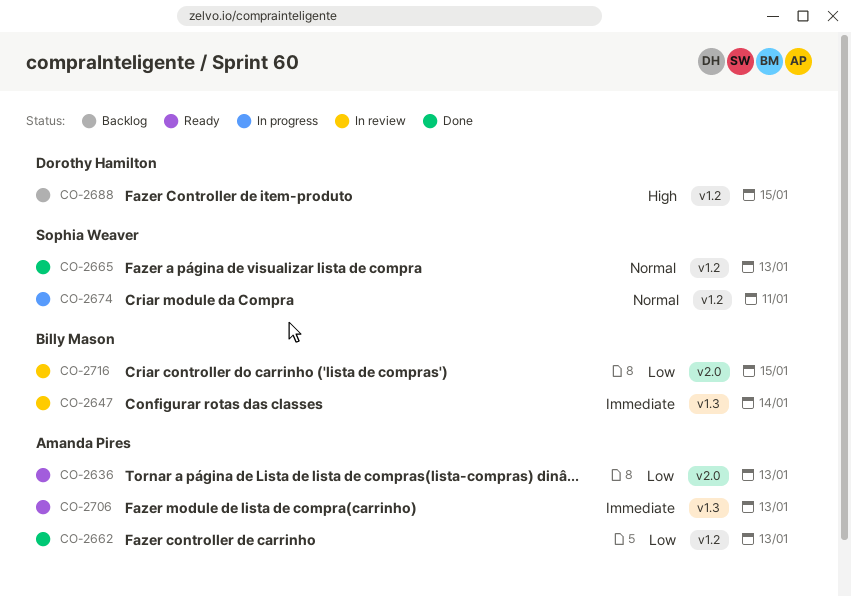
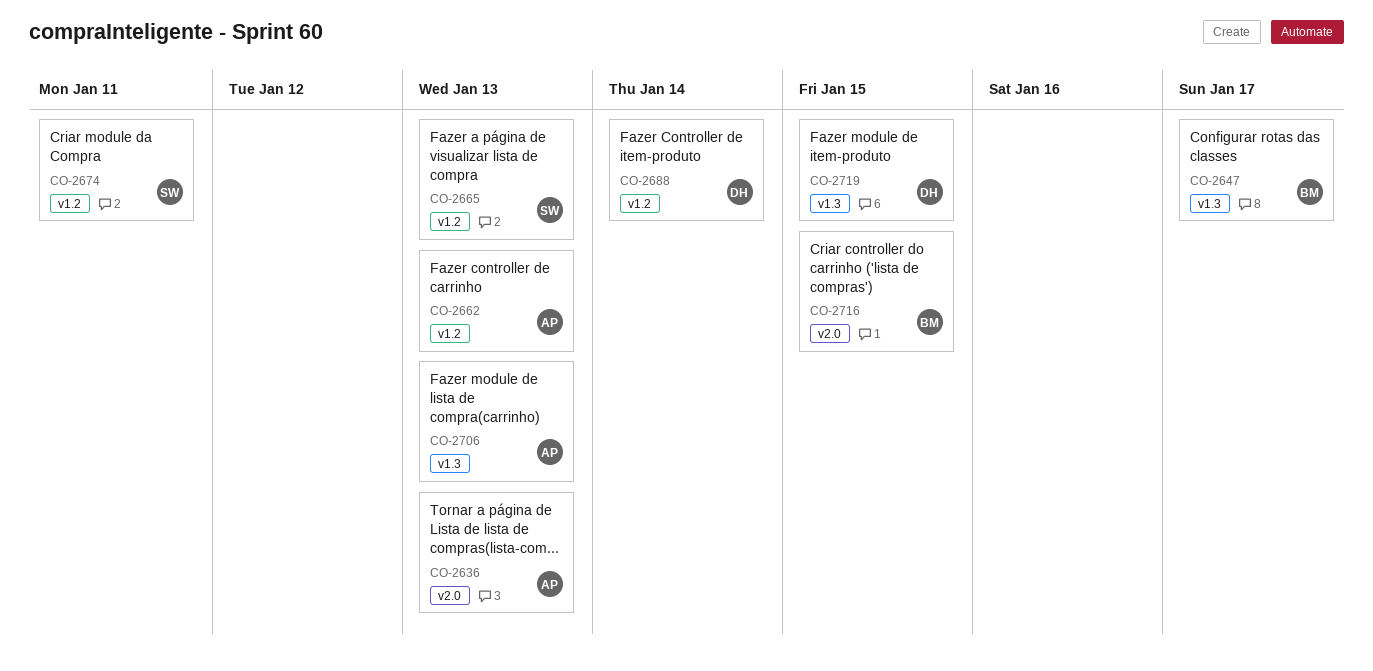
CO-2647, due: Jan 14 -> Jan 17
CO-2688, due: Jan 15 -> Jan 14
CO-2719: none -> present

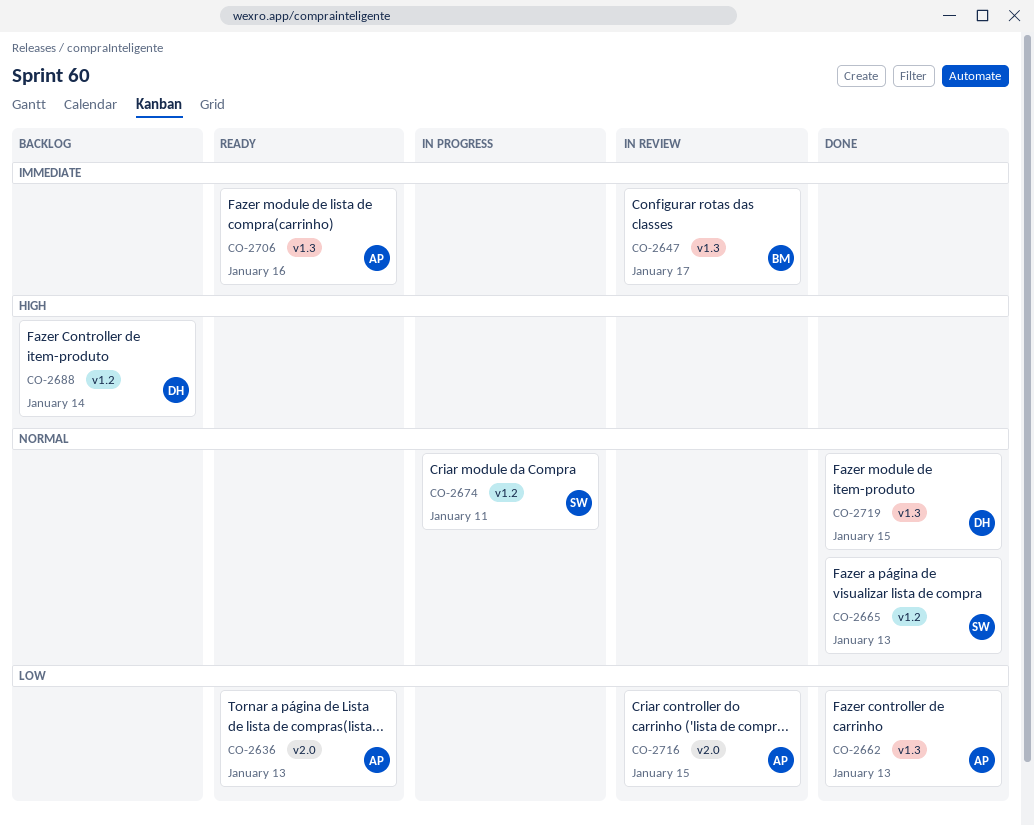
CO-2662, label: v1.2 -> v1.3
CO-2706, due: Jan 13 -> Jan 16
CO-2716, owner: BM -> AP

